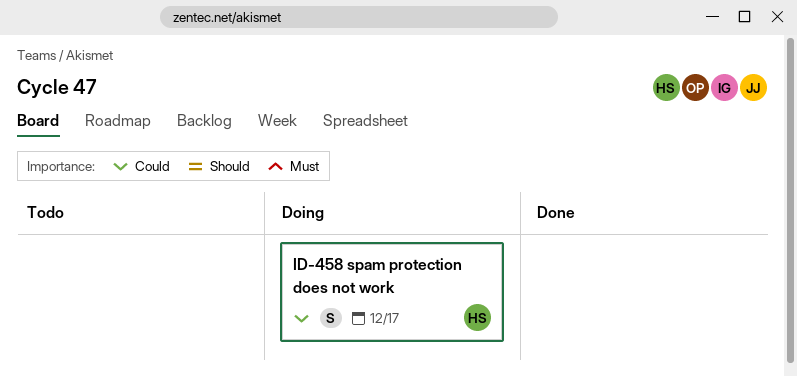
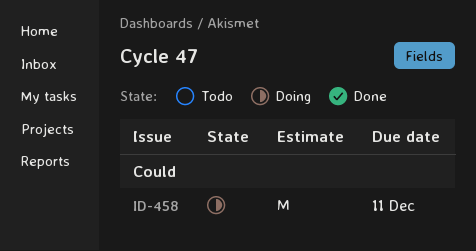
ID-458, estimate: S -> M
ID-458, due: Dec 17 -> Dec 11

